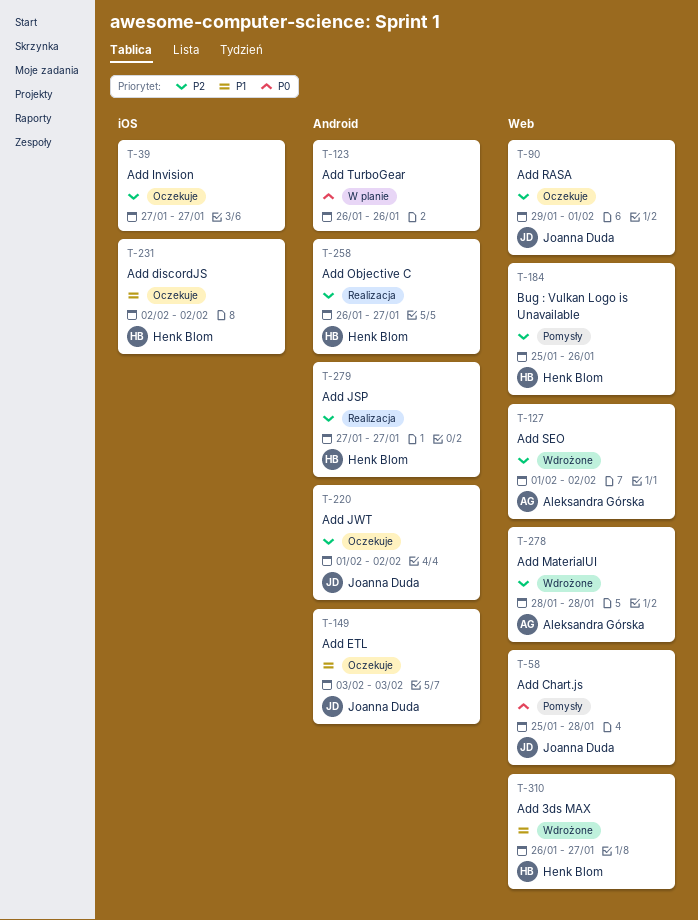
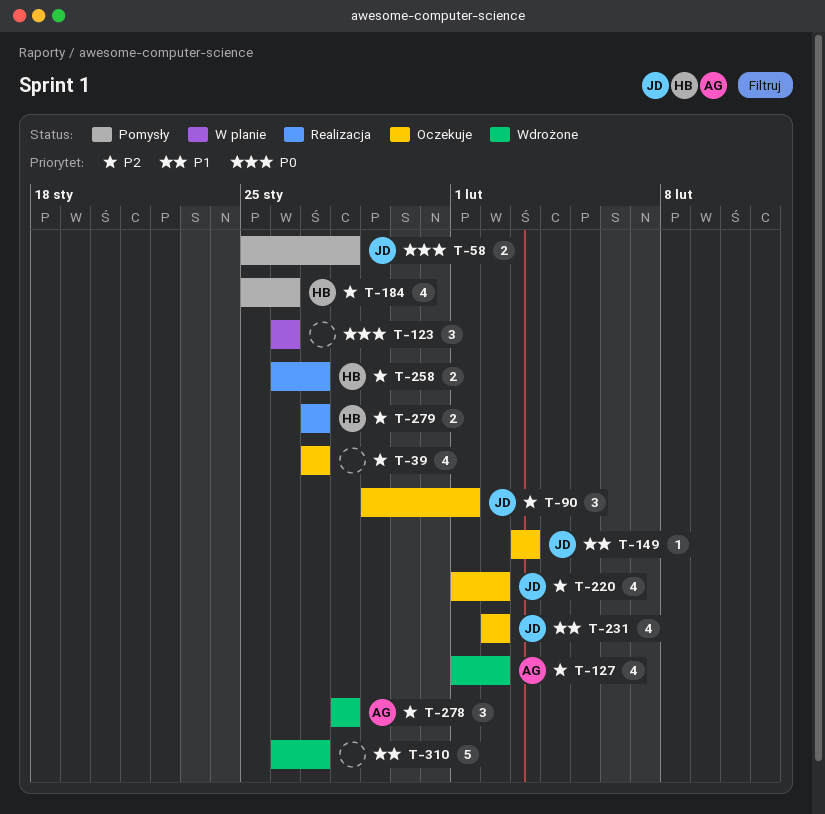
T-231, owner: Henk Blom -> Joanna Duda
T-310, owner: Henk Blom -> none

